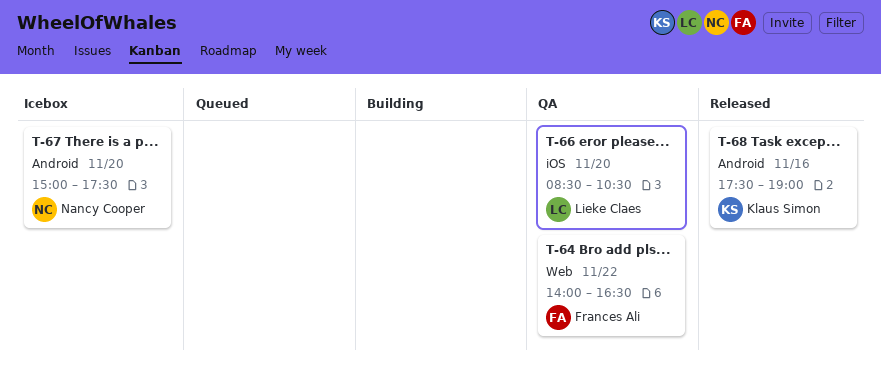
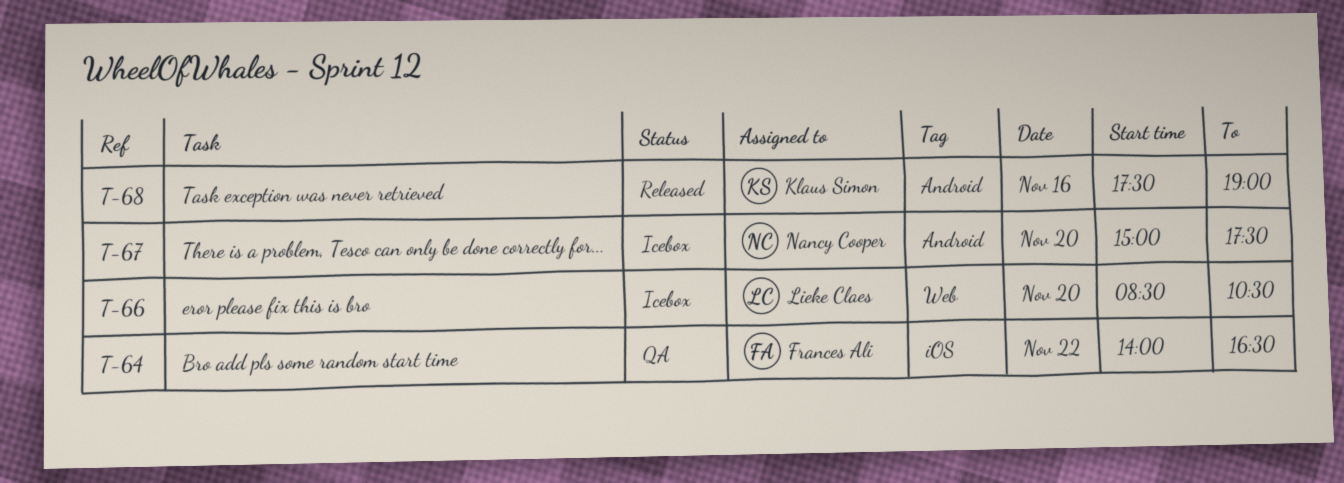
T-64, label: Web -> iOS
T-66, status: QA -> Icebox
T-66, label: iOS -> Web

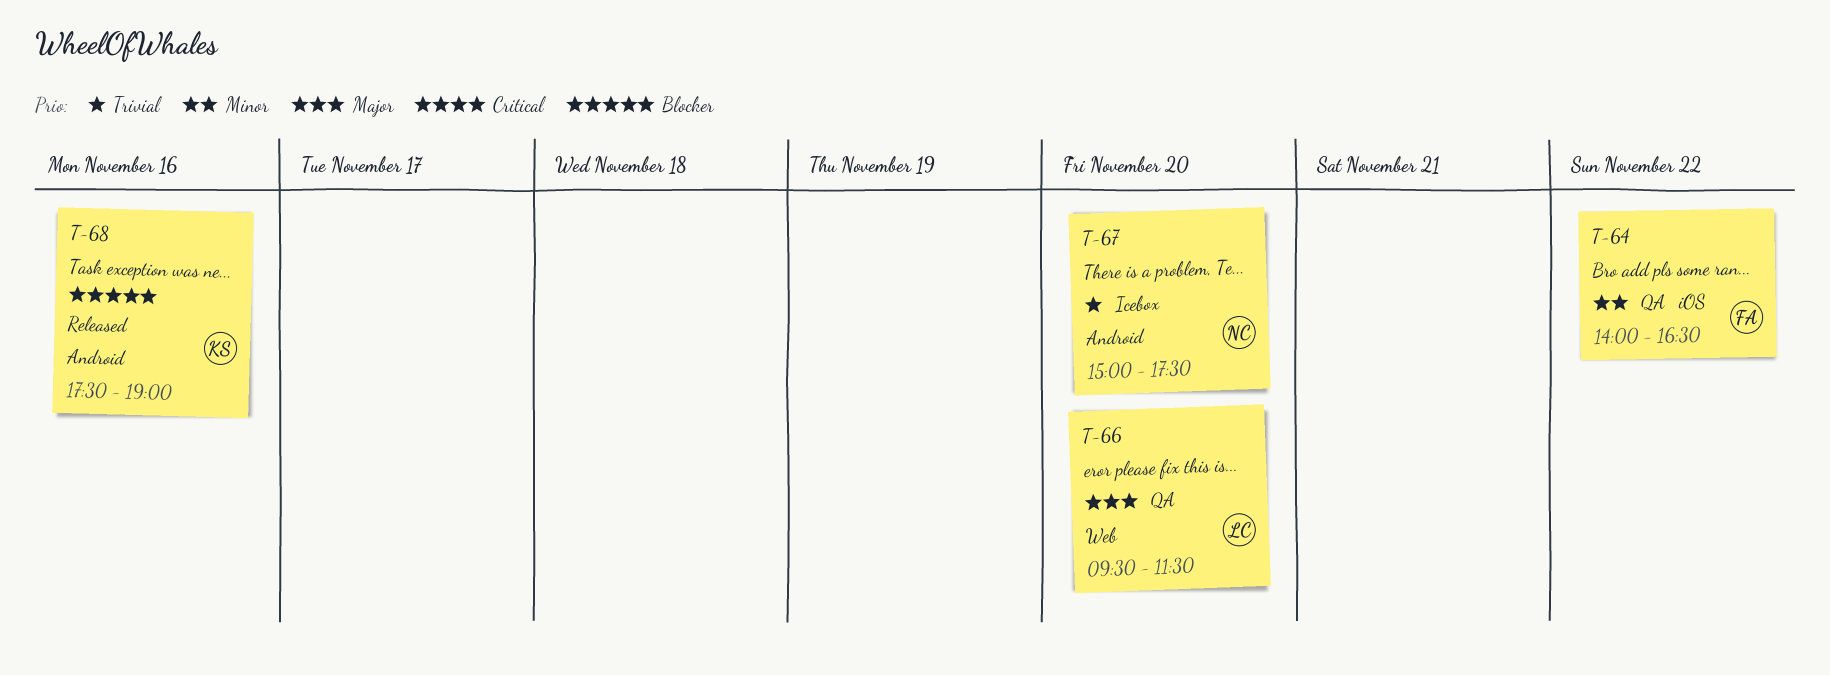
T-66, status: Icebox -> QA
T-66, begins: 08:30 -> 09:30
T-66, ends: 10:30 -> 11:30

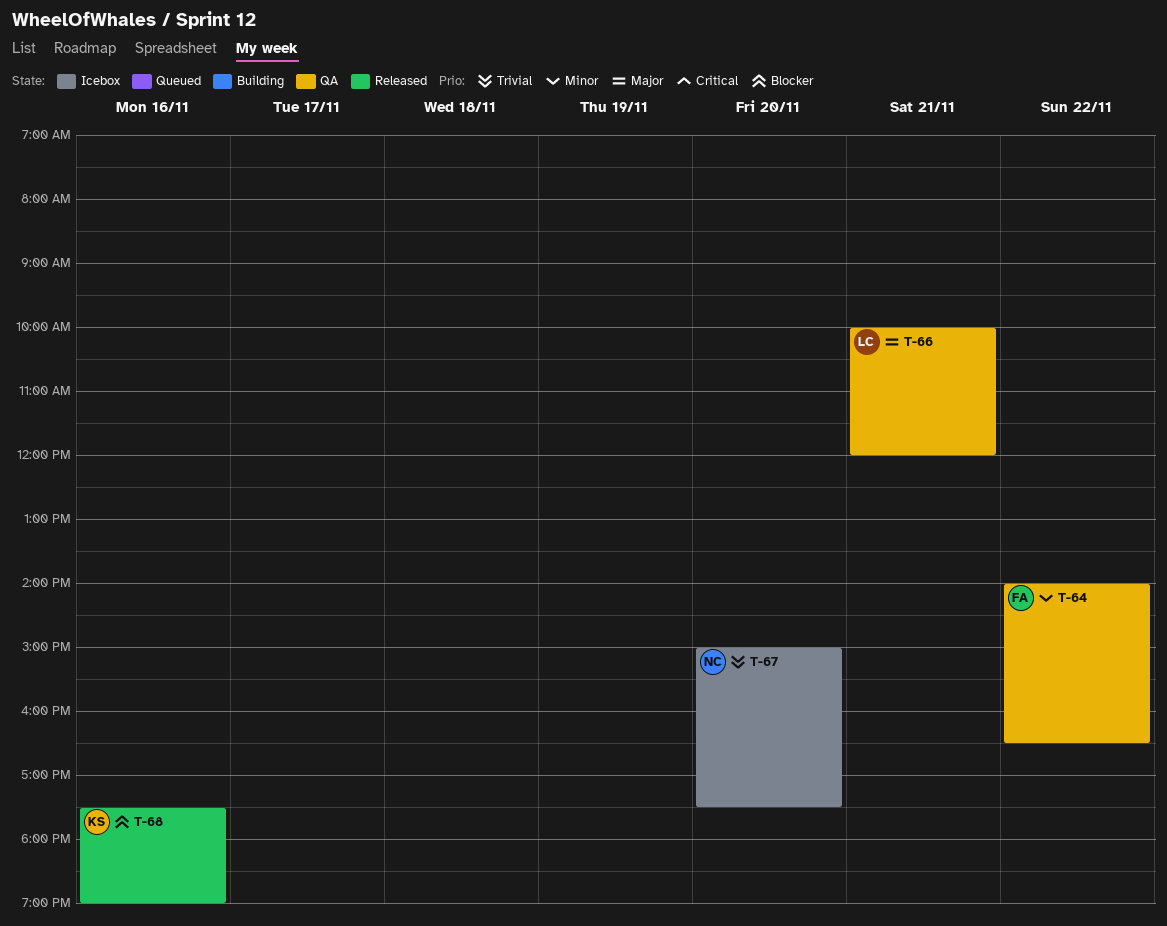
T-66, day: Nov 20 -> Nov 21
T-66, begins: 09:30 -> 10:00
T-66, ends: 11:30 -> 12:00

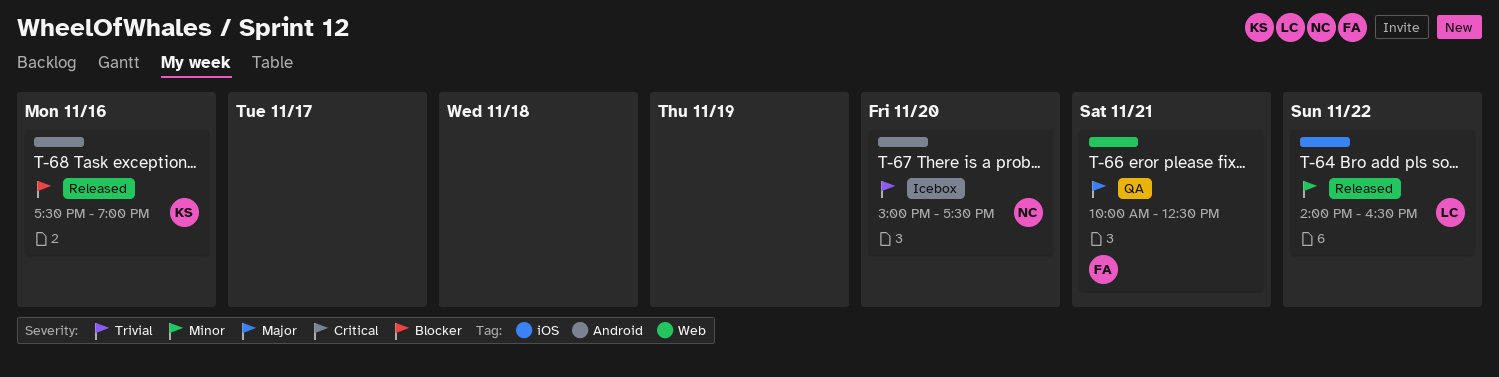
T-64, status: QA -> Released
T-64, owner: FA -> LC
T-66, owner: LC -> FA
T-66, ends: 12:00 -> 12:30

